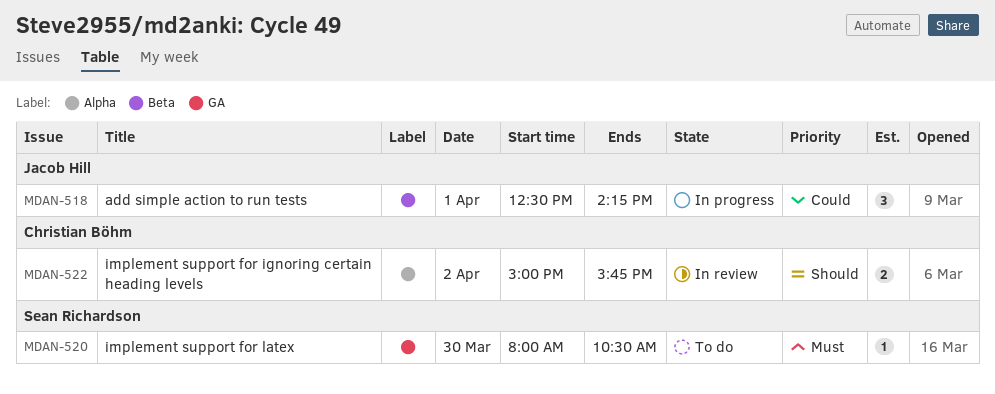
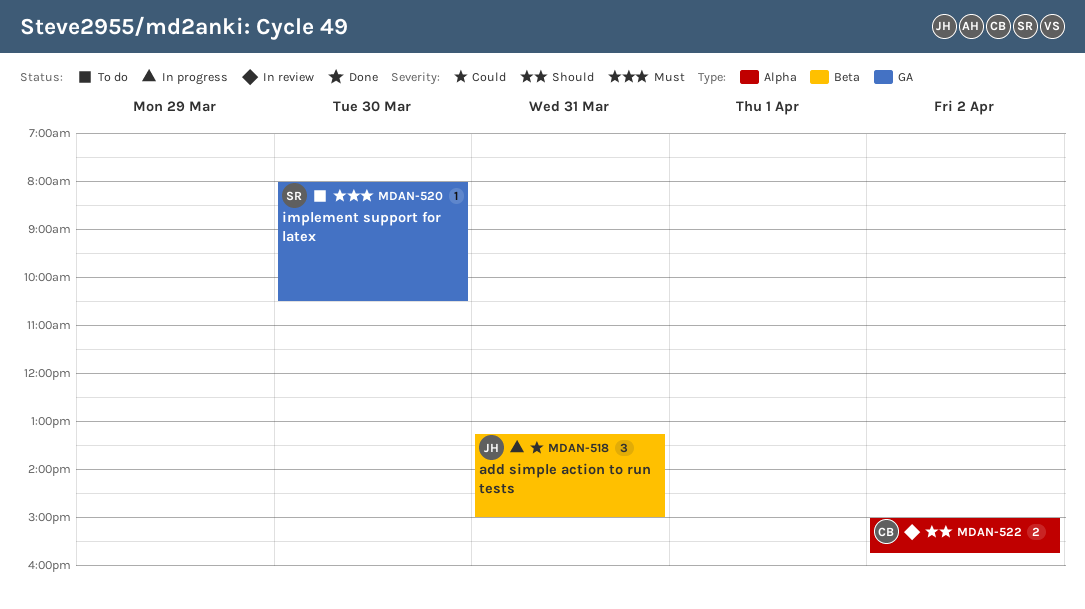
MDAN-518, day: Apr 1 -> Mar 31
MDAN-518, begins: 12:30 -> 13:15
MDAN-518, ends: 14:15 -> 15:00

